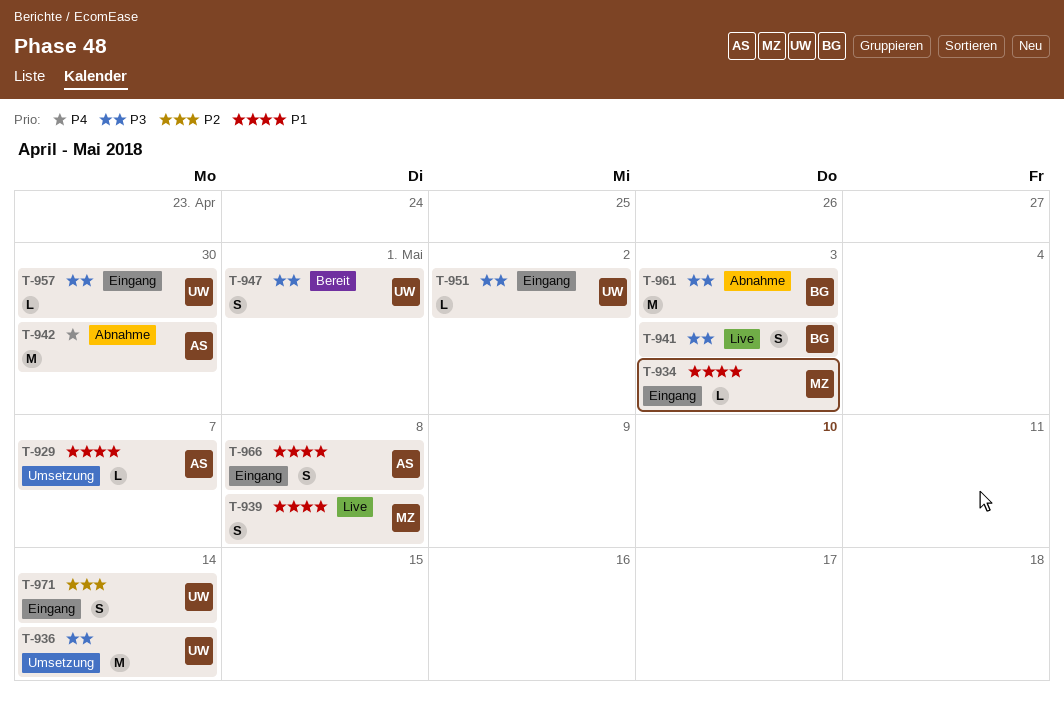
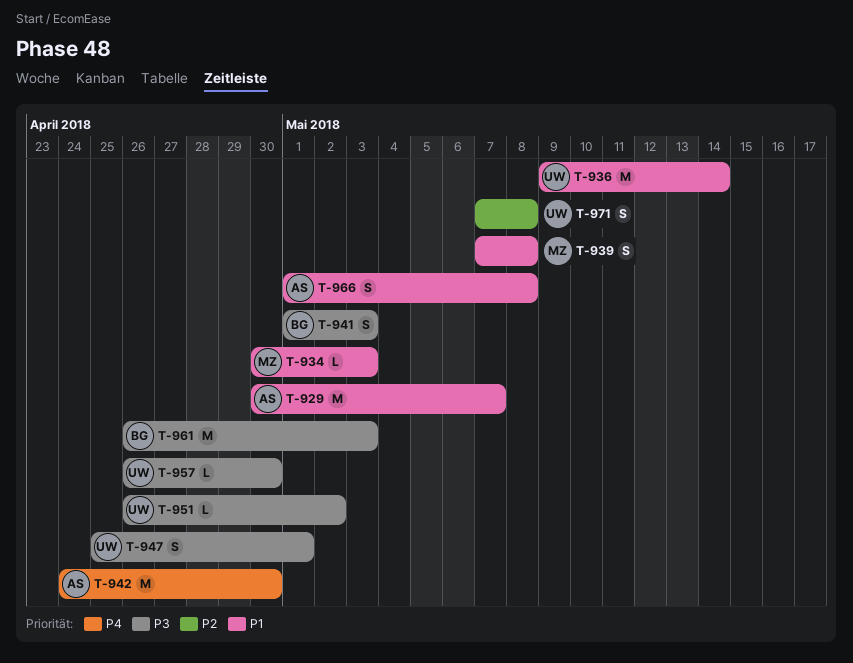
T-929, estimate: L -> M
T-936, priority: P3 -> P1
T-971, due: May 14 -> May 8

